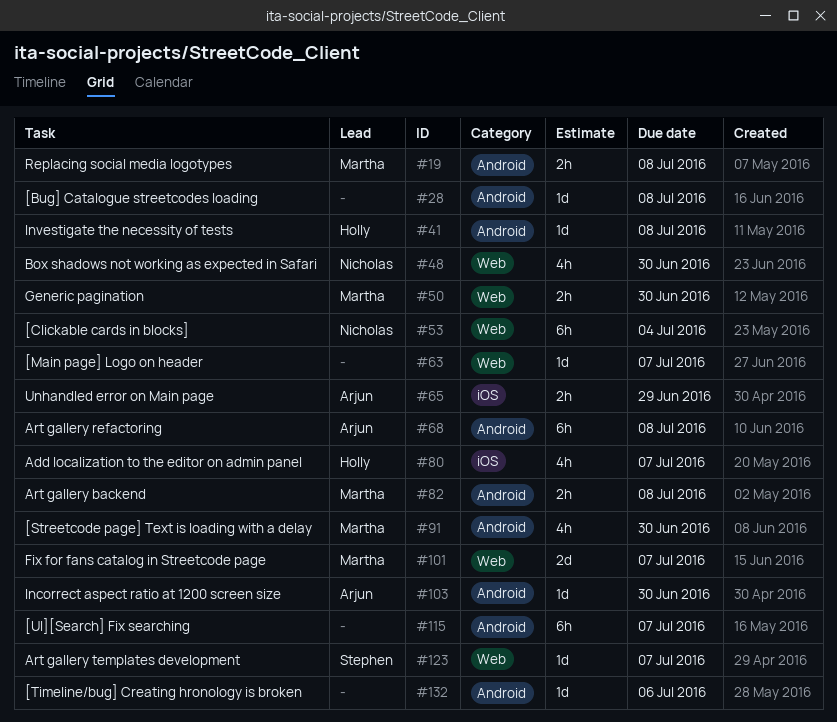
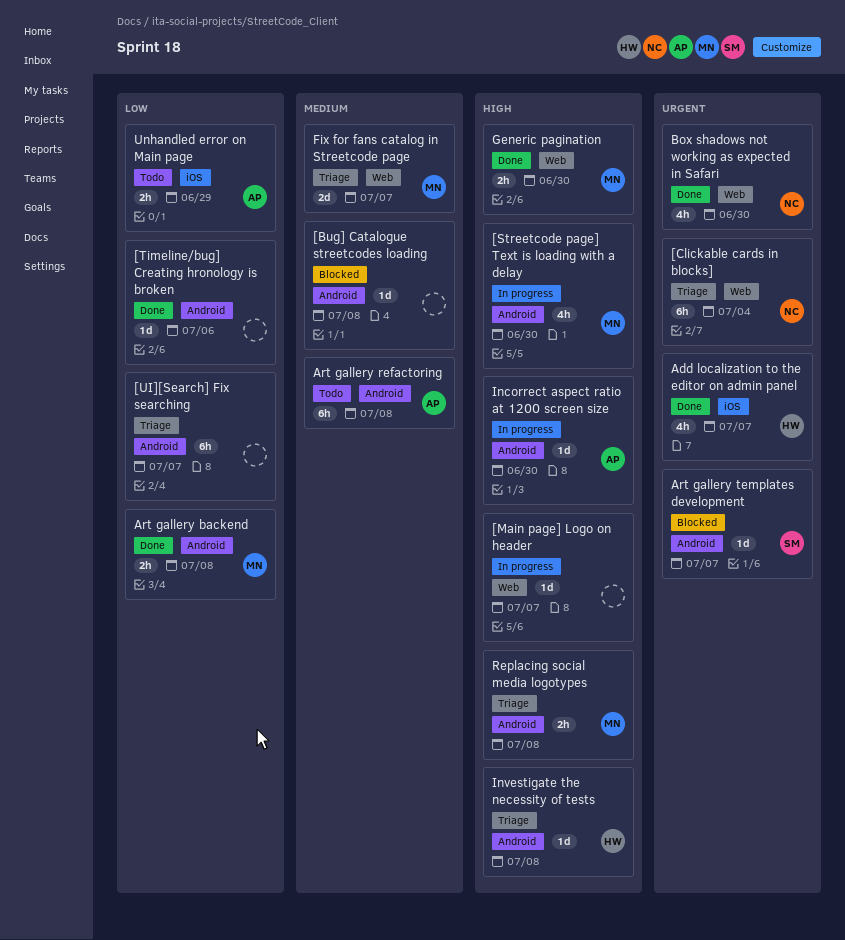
Art gallery templates development, label: Web -> Android

